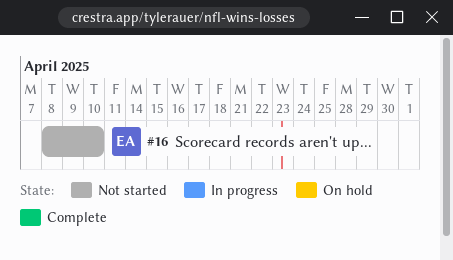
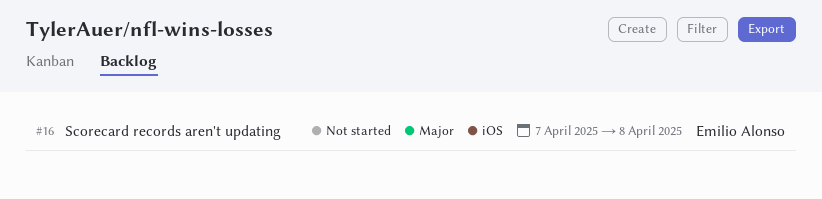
#16, start: Apr 8 -> Apr 7
#16, due: Apr 10 -> Apr 8

